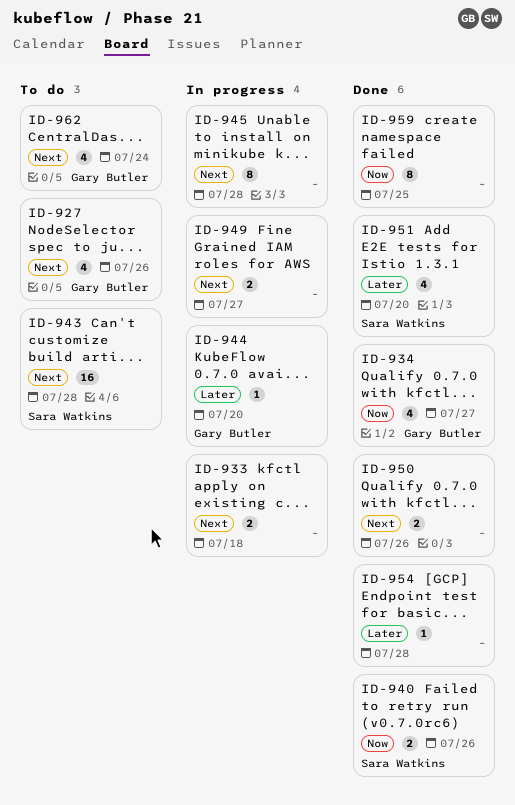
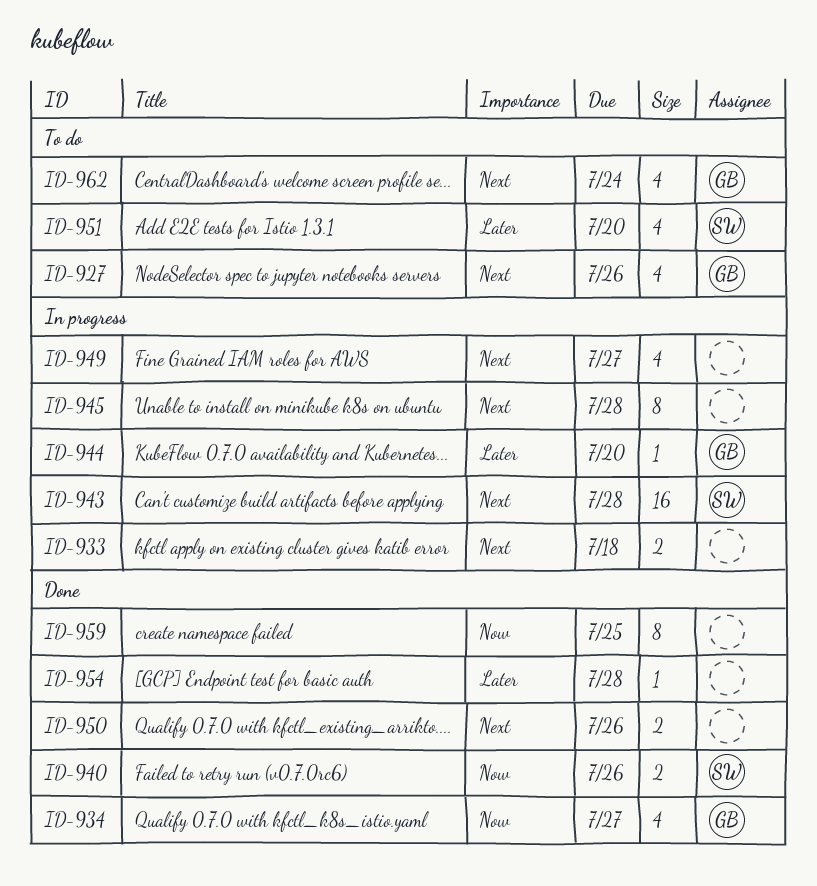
ID-943, status: To do -> In progress
ID-949, estimate: 2 -> 4
ID-951, status: Done -> To do

